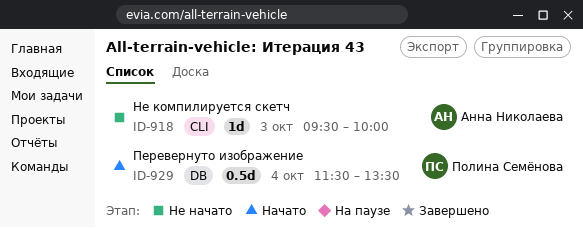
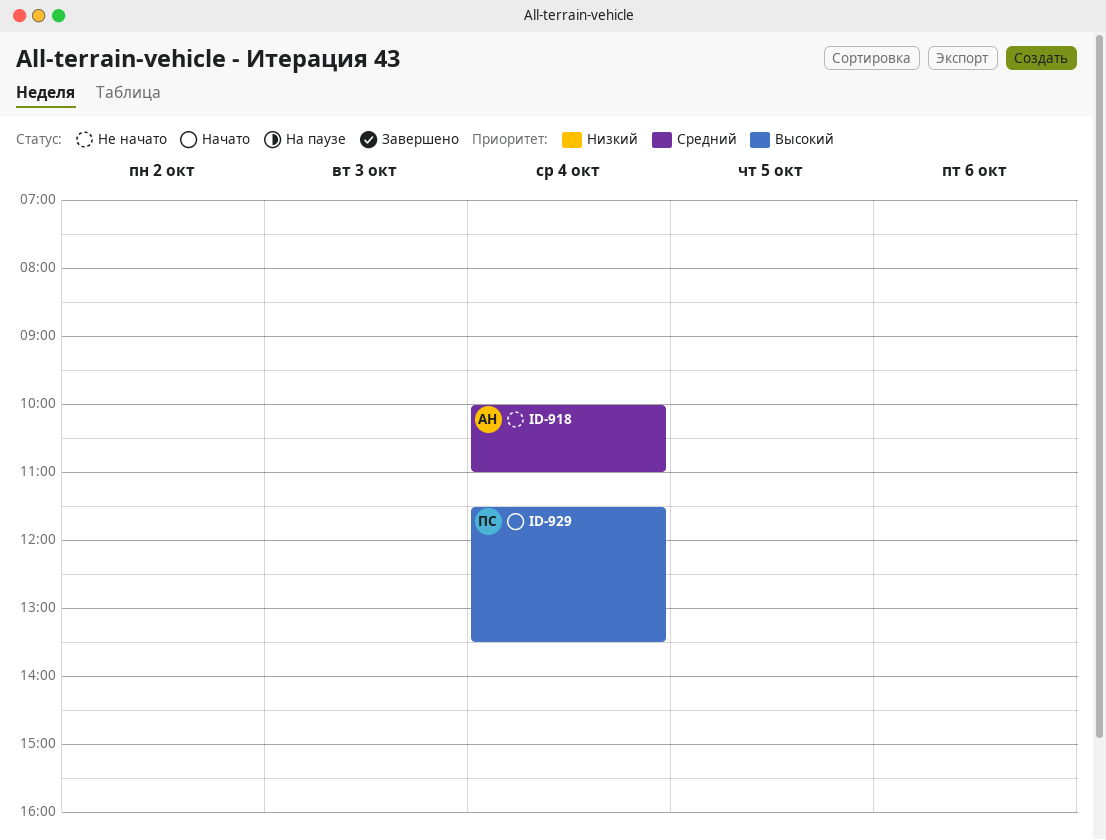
ID-918, day: Oct 3 -> Oct 4
ID-918, begins: 09:30 -> 10:00
ID-918, ends: 10:00 -> 11:00

